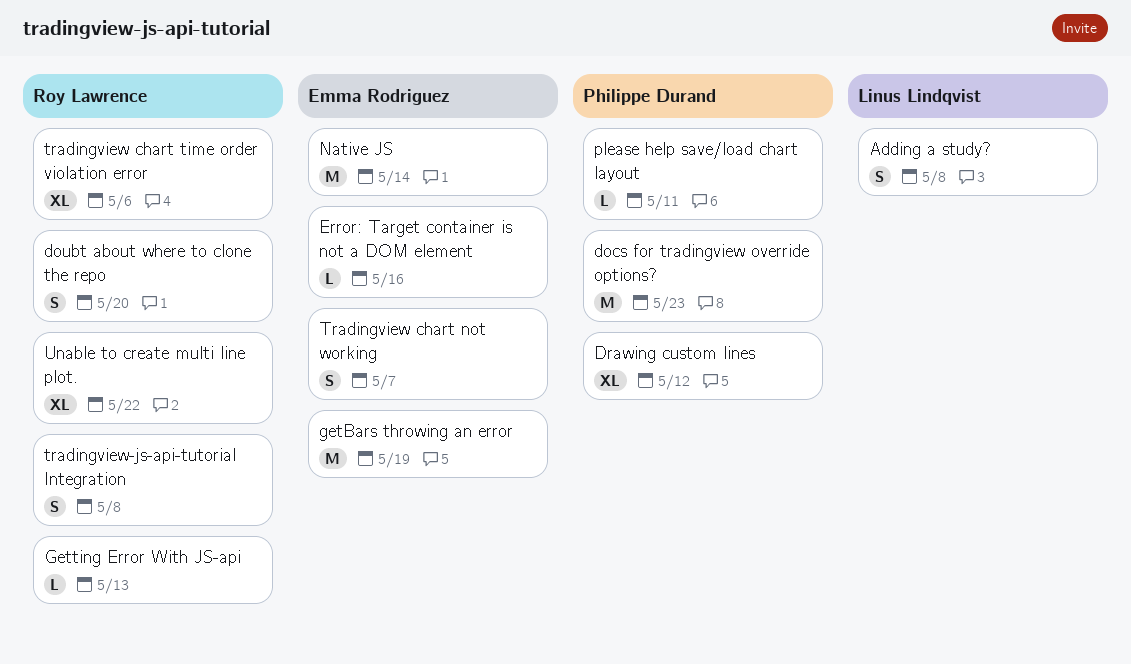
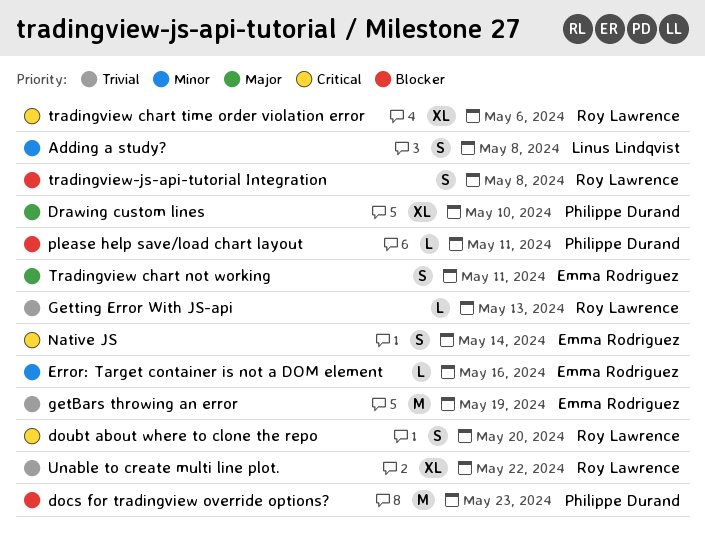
Drawing custom lines, due: May 12 -> May 10
Native JS, estimate: M -> S
Tradingview chart not working, due: May 7 -> May 11

